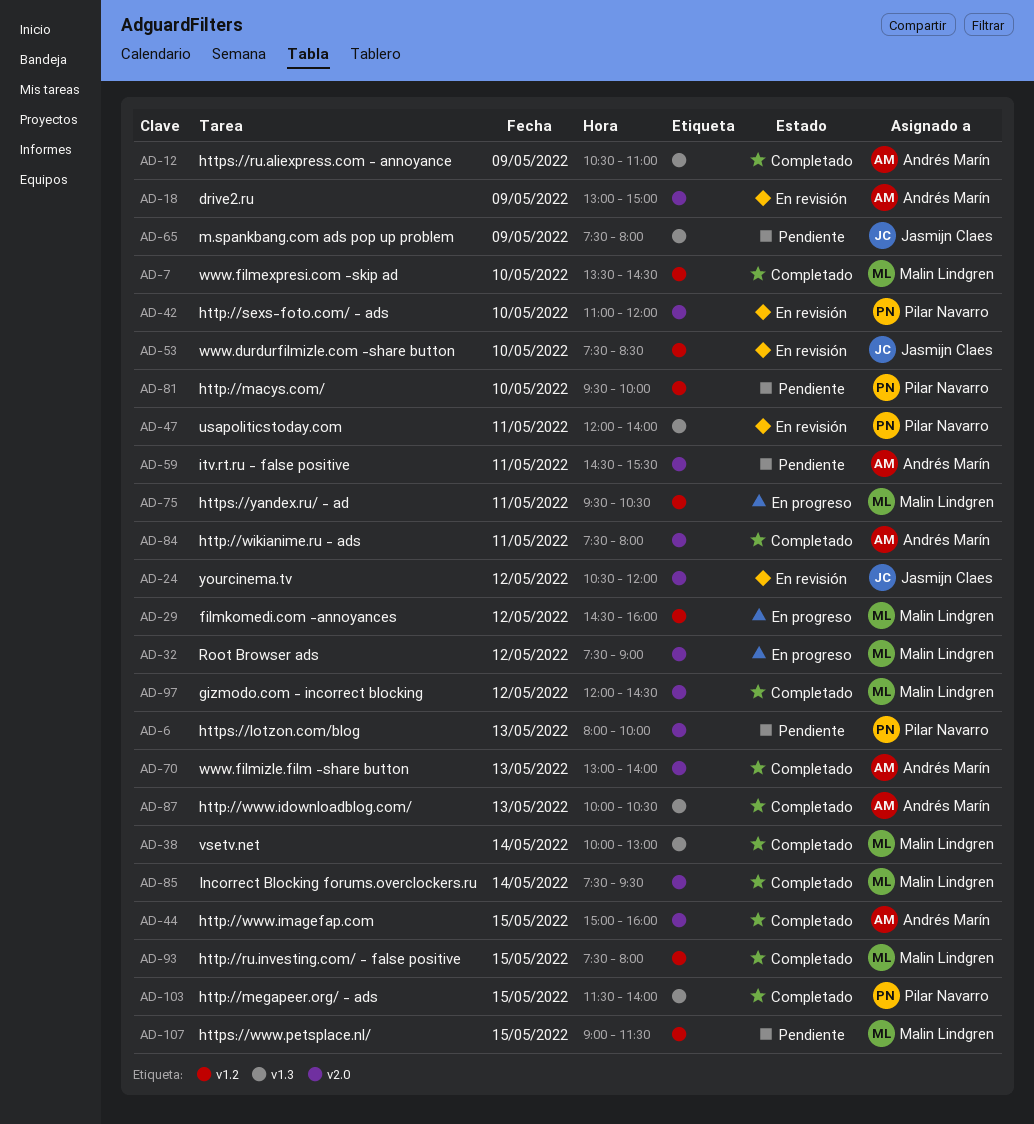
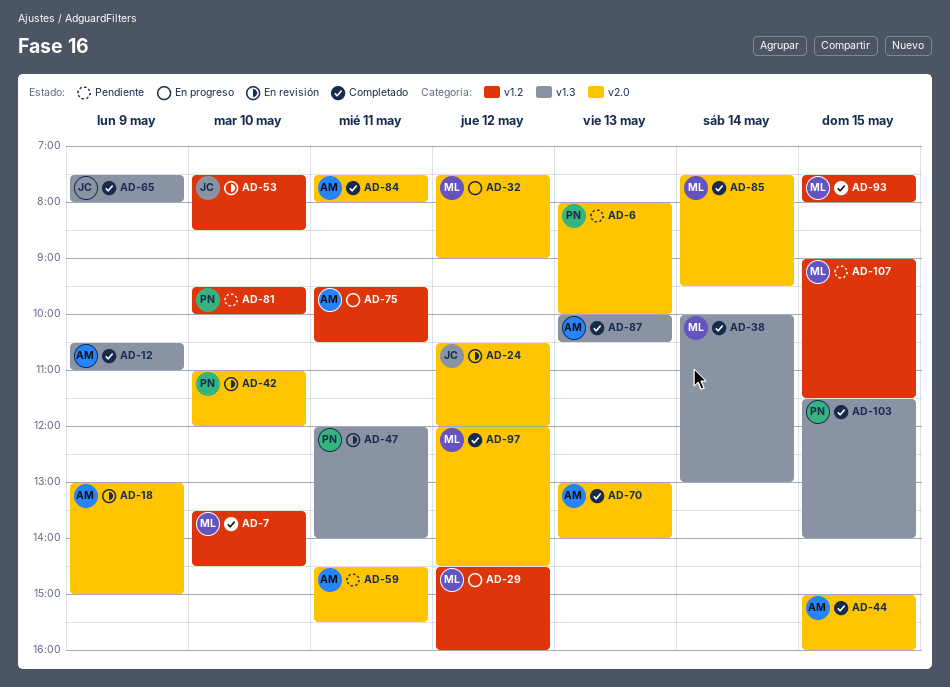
AD-65, status: Pendiente -> Completado
AD-75, owner: Malin Lindgren -> Andrés Marín

